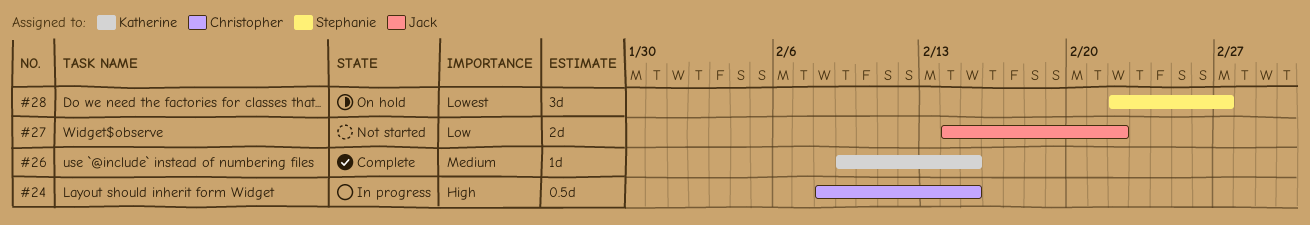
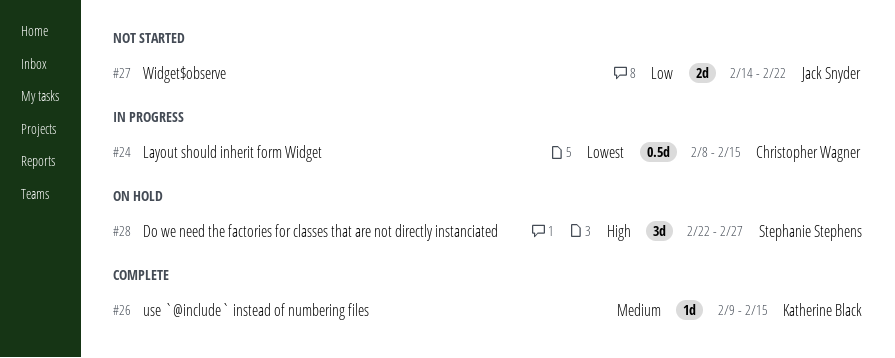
#24, priority: High -> Lowest
#28, priority: Lowest -> High

